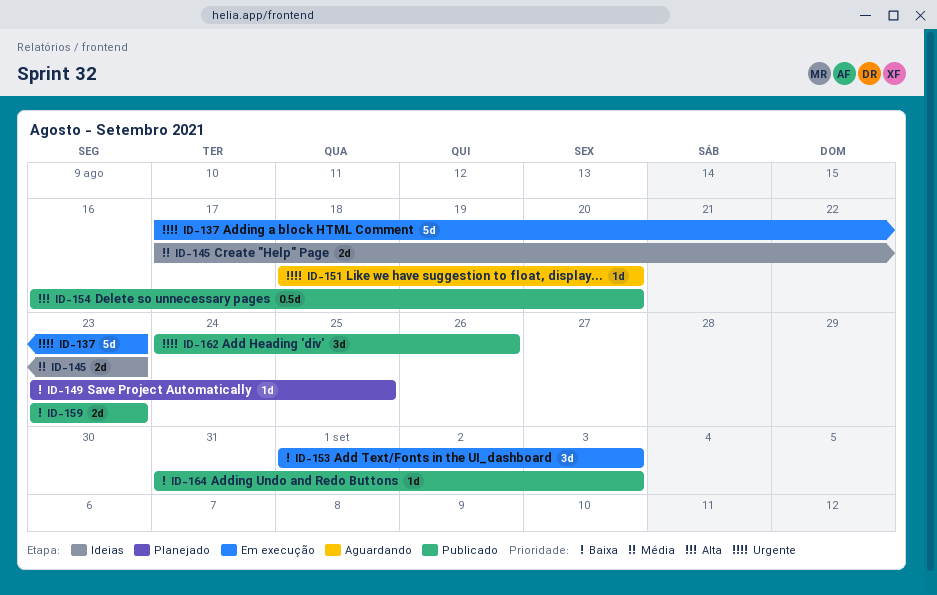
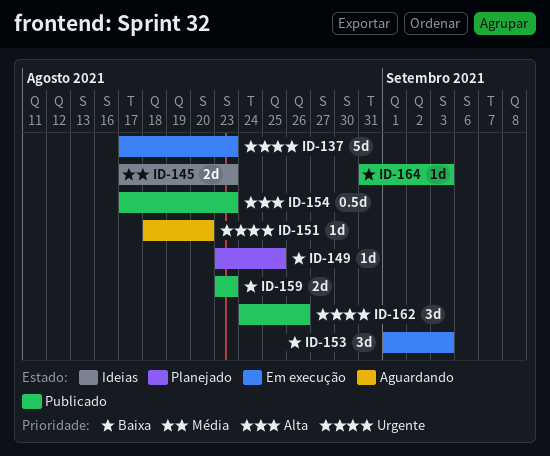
ID-154, start: Aug 16 -> Aug 17
ID-154, due: Aug 20 -> Aug 23

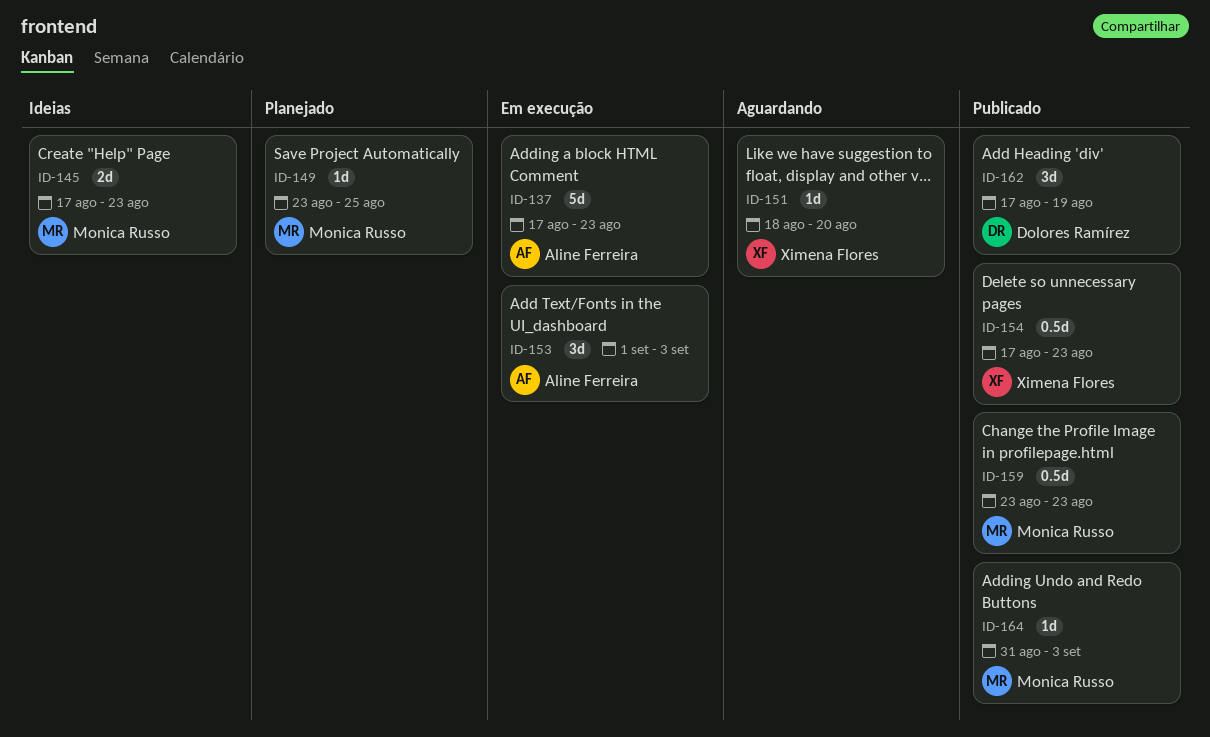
ID-159, estimate: 2d -> 0.5d
ID-162, start: Aug 24 -> Aug 17
ID-162, due: Aug 26 -> Aug 19

